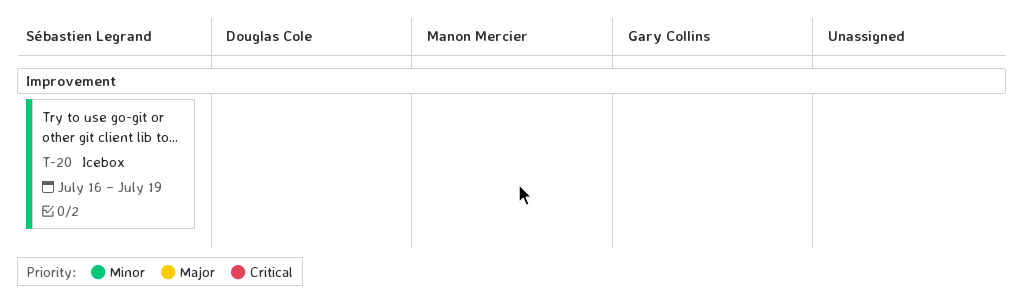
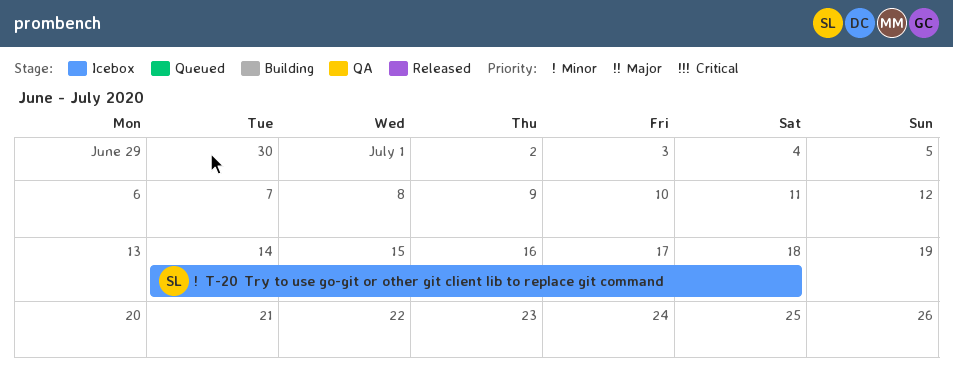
T-20, start: Jul 16 -> Jul 14
T-20, due: Jul 19 -> Jul 18

